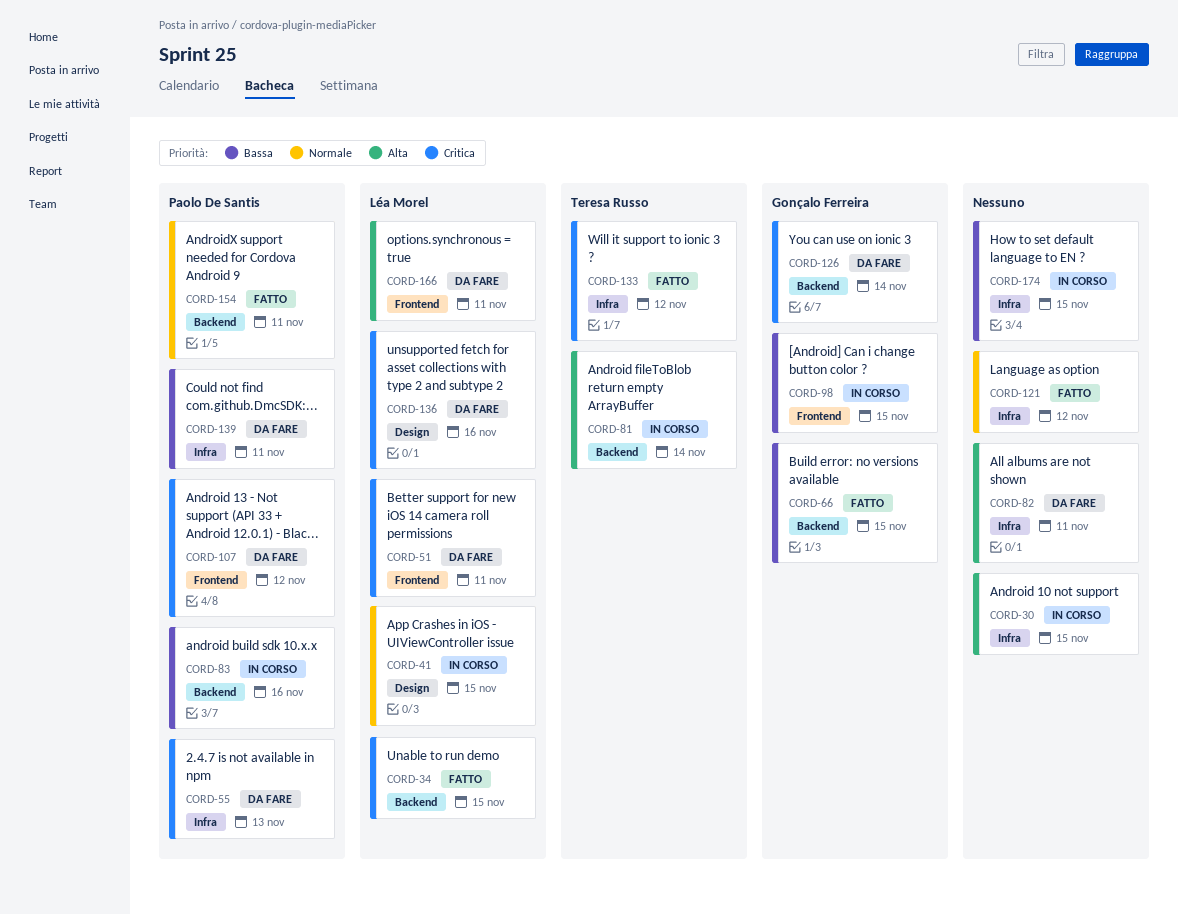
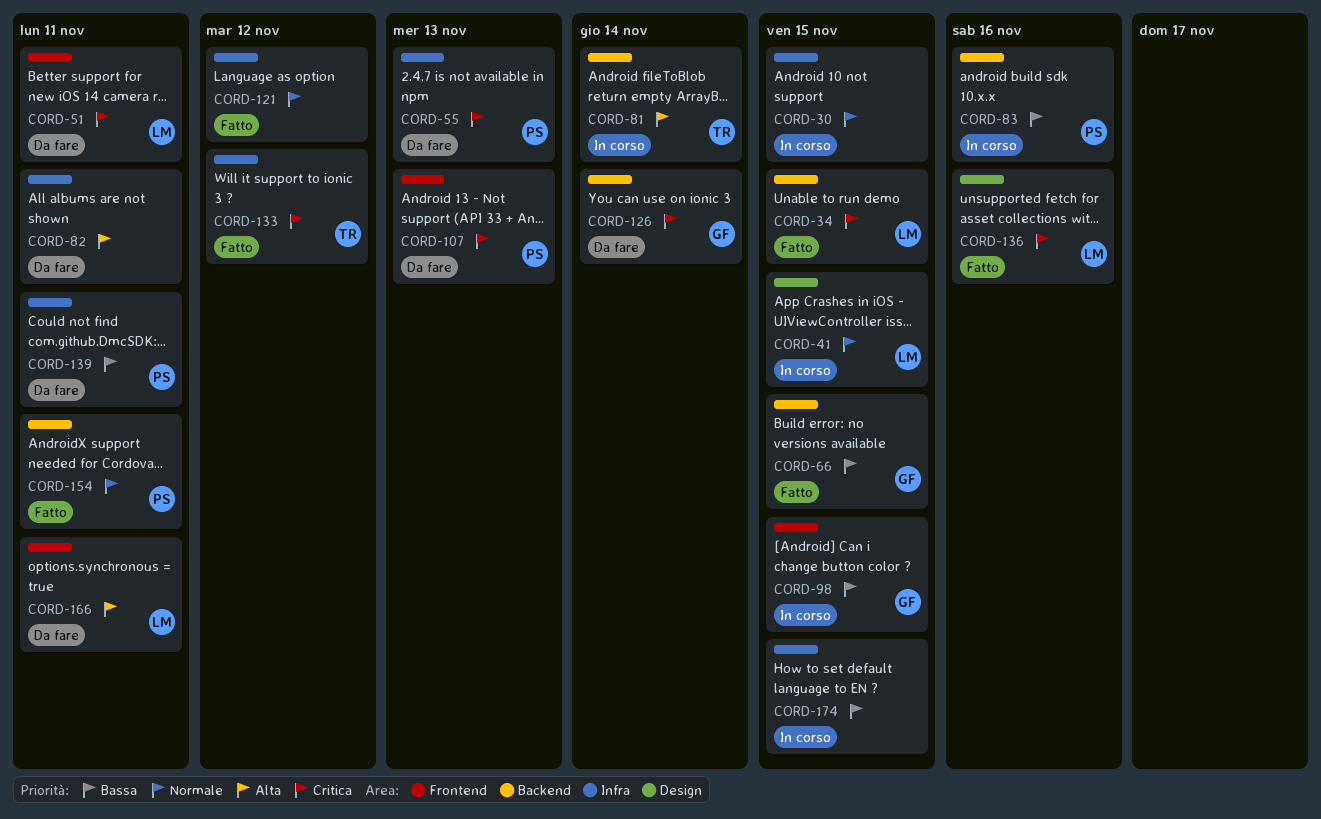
CORD-30, priority: Alta -> Normale
CORD-107, due: Nov 12 -> Nov 13
CORD-136, status: Da fare -> Fatto

